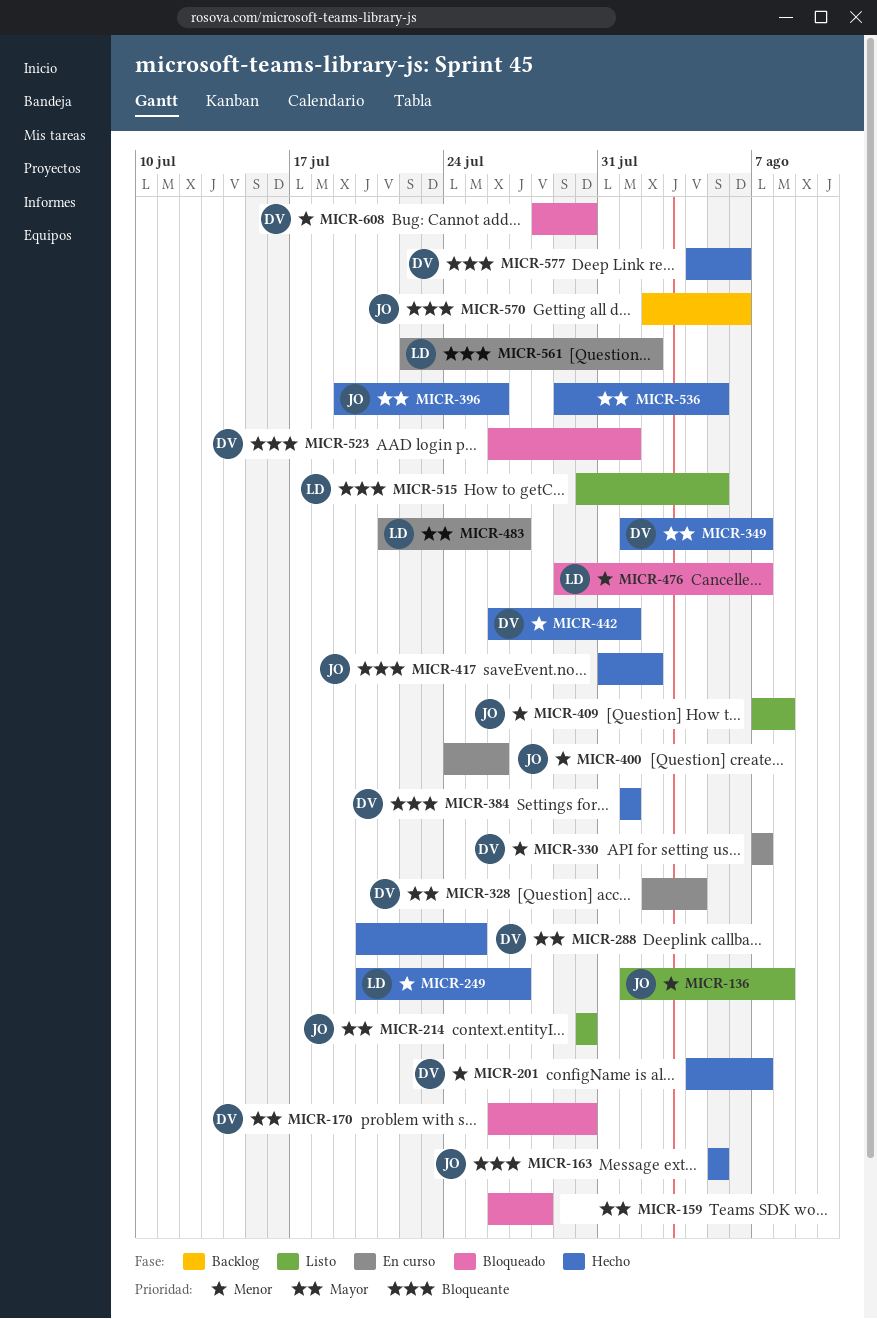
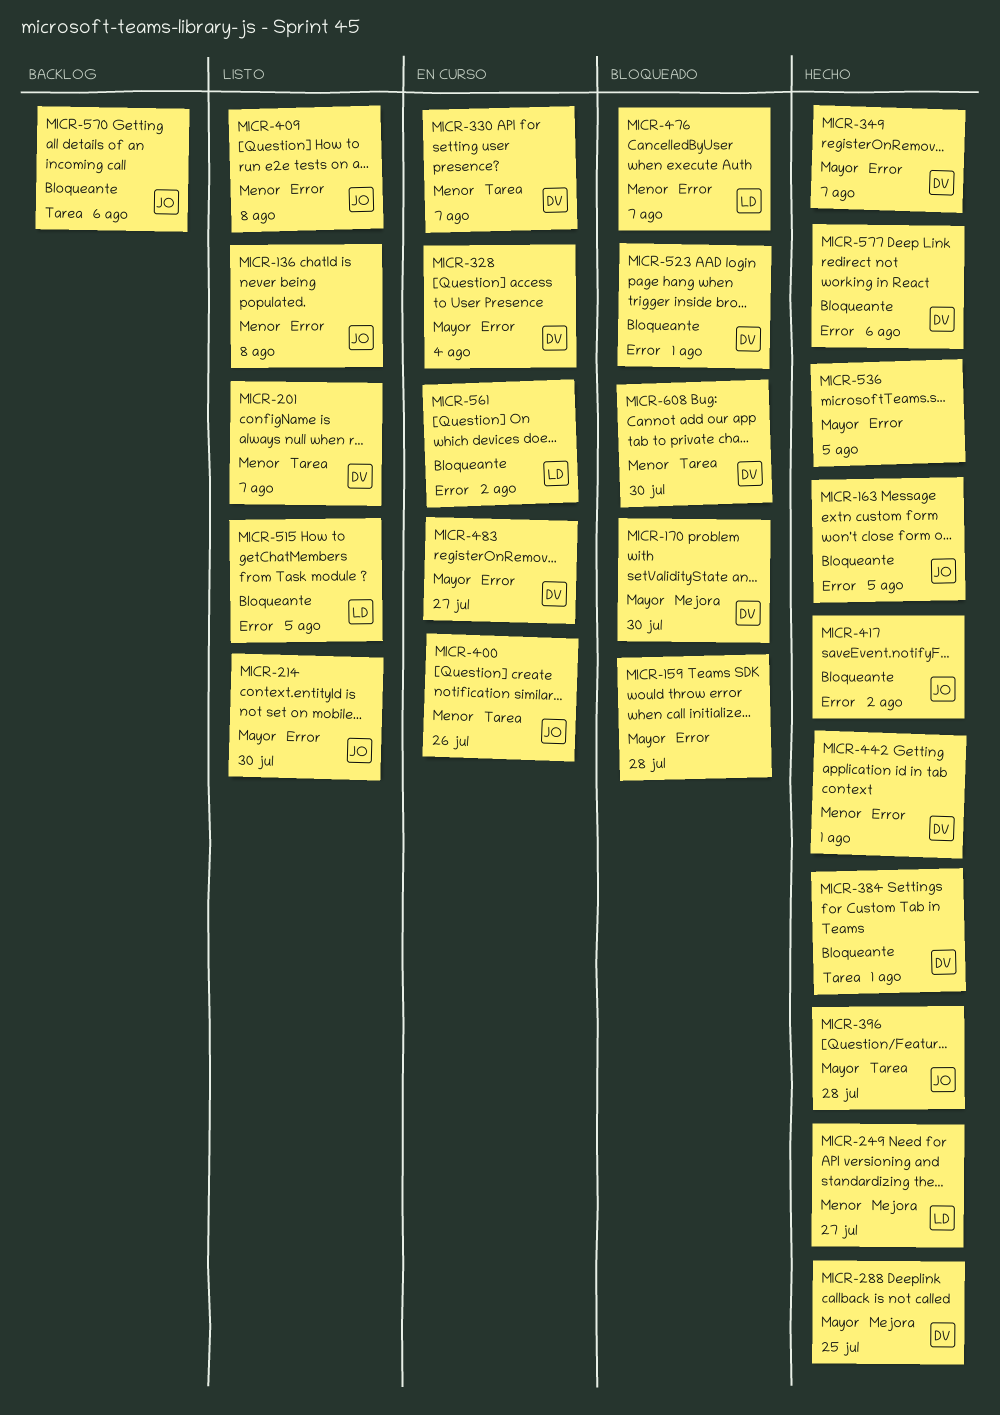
MICR-201, status: Hecho -> Listo
MICR-396, due: Jul 26 -> Jul 28
MICR-483, owner: LD -> DV

